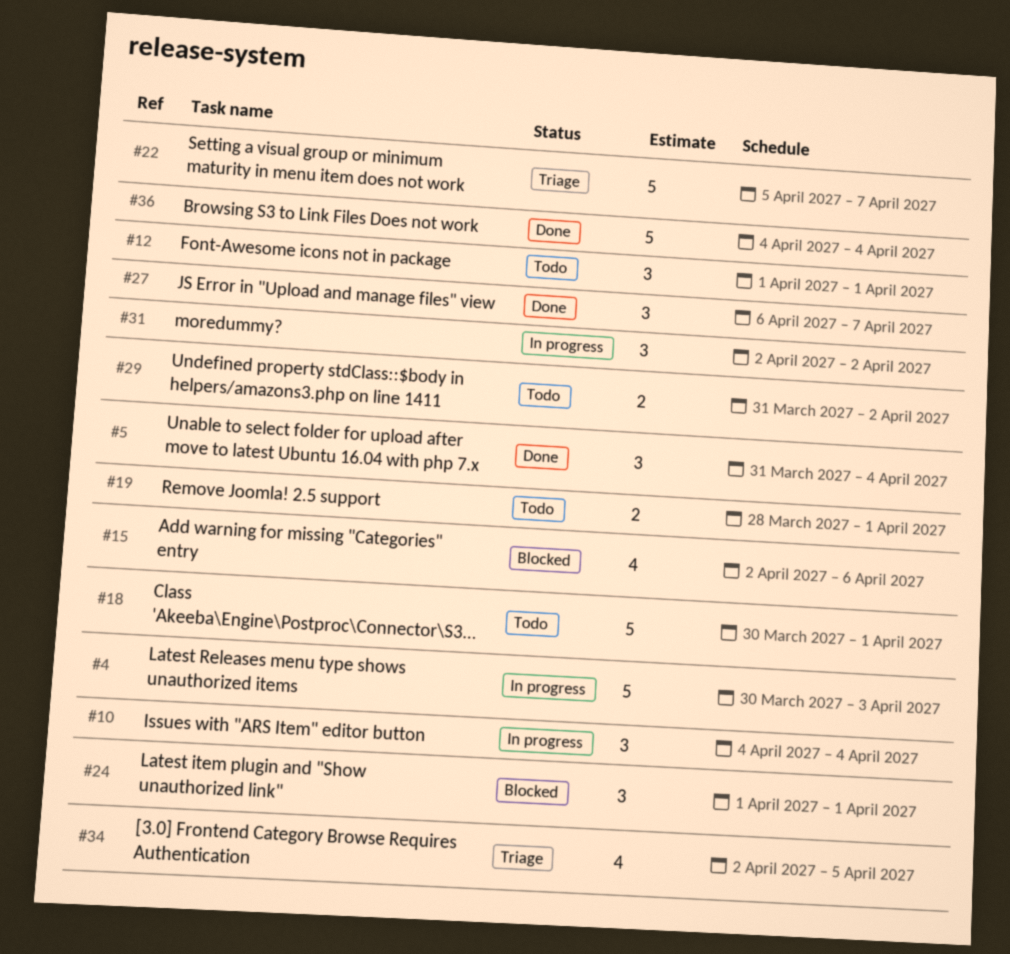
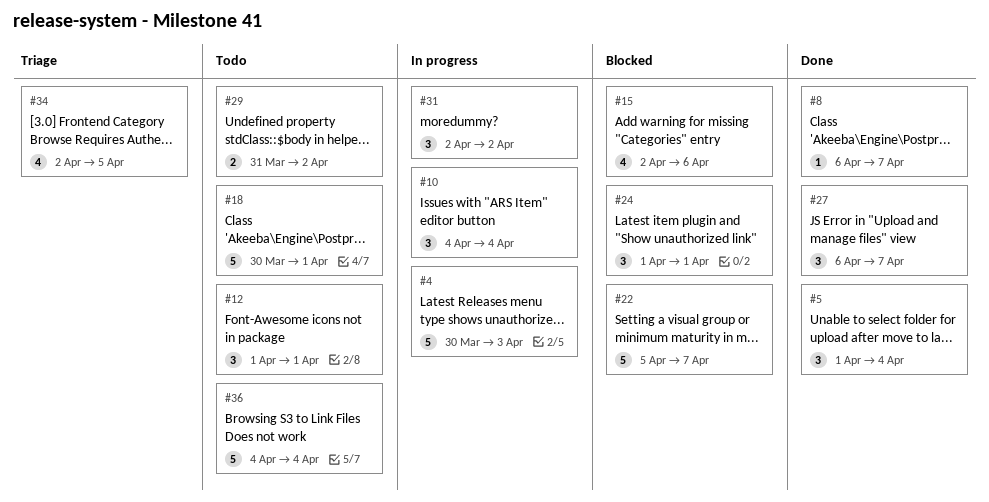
#5, start: Mar 31 -> Apr 1
#8: none -> present
#19: present -> none
#22, status: Triage -> Blocked
#36, status: Done -> Todo

